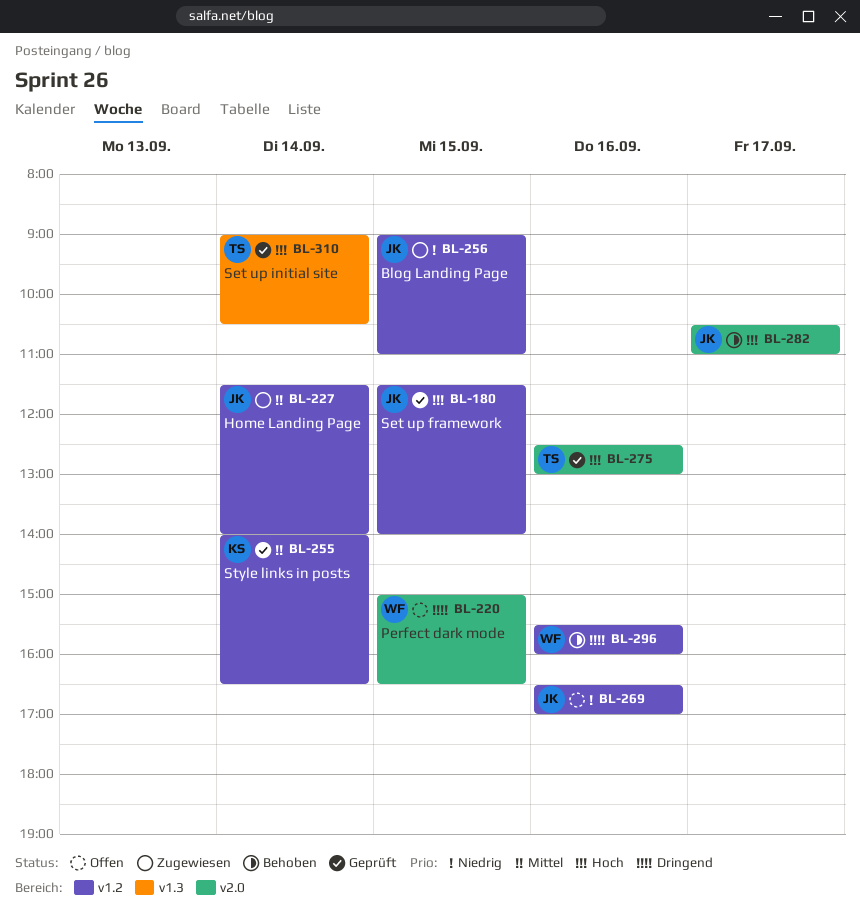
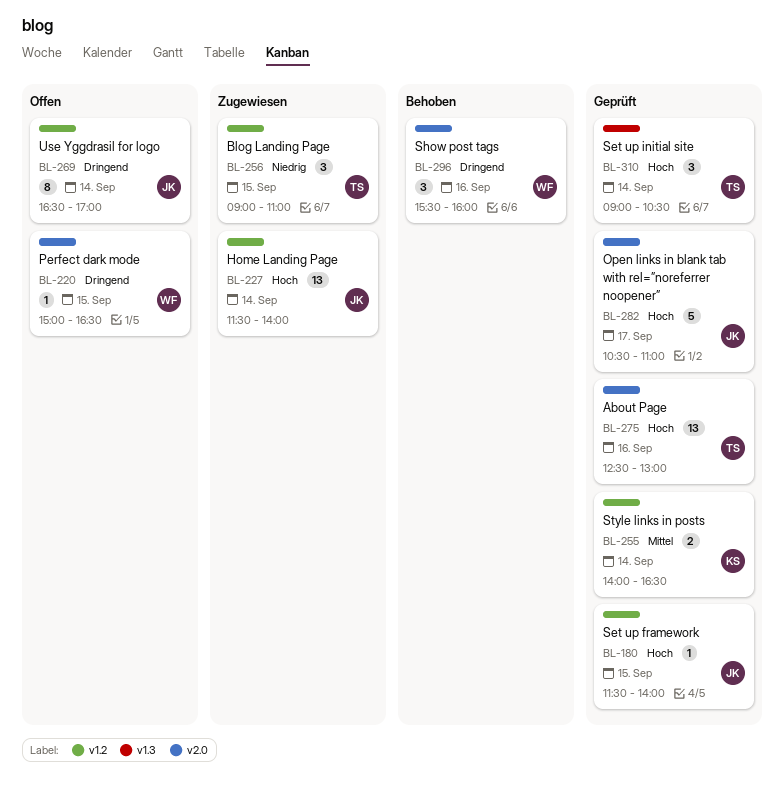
BL-227, priority: Mittel -> Hoch
BL-256, owner: JK -> TS
BL-269, priority: Niedrig -> Dringend
BL-269, day: Sep 16 -> Sep 14
BL-282, status: Behoben -> Geprüft
BL-296, label: v1.2 -> v2.0

